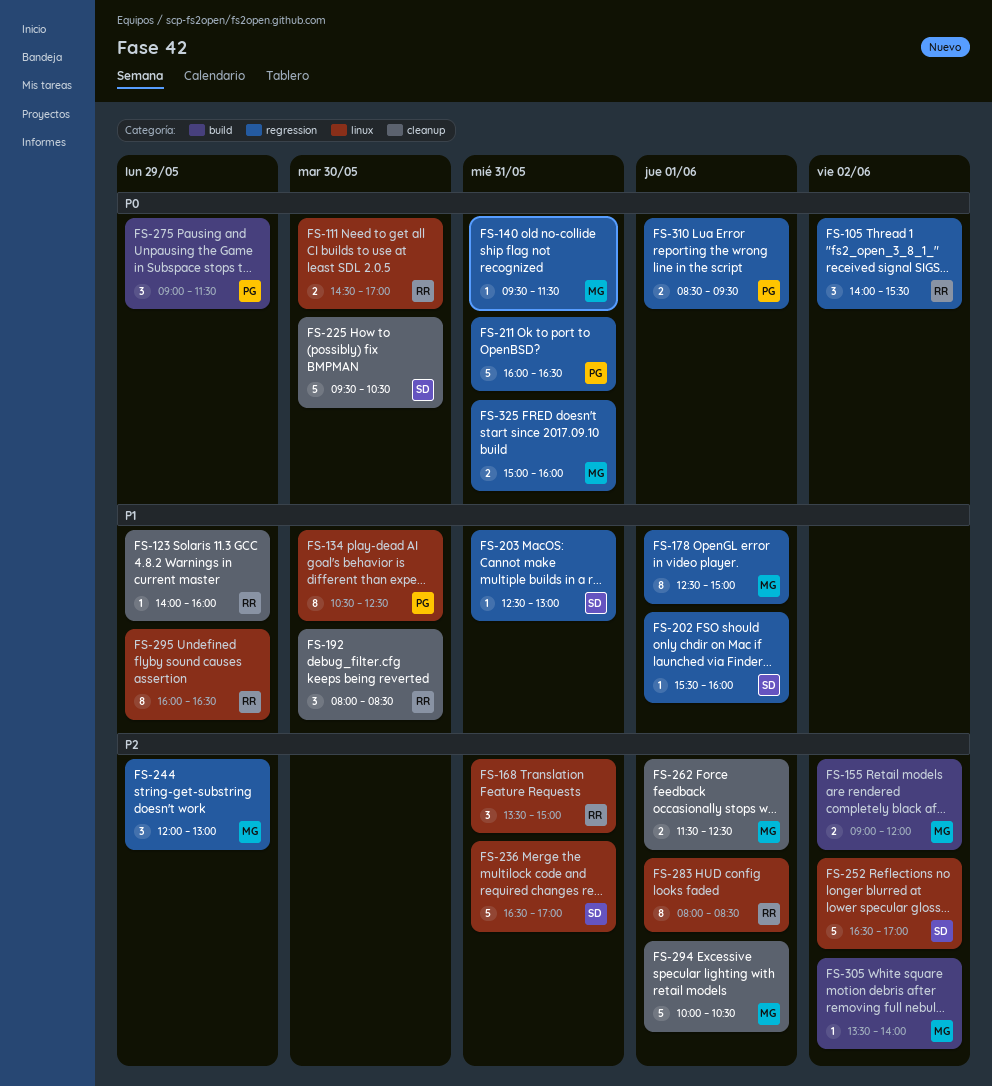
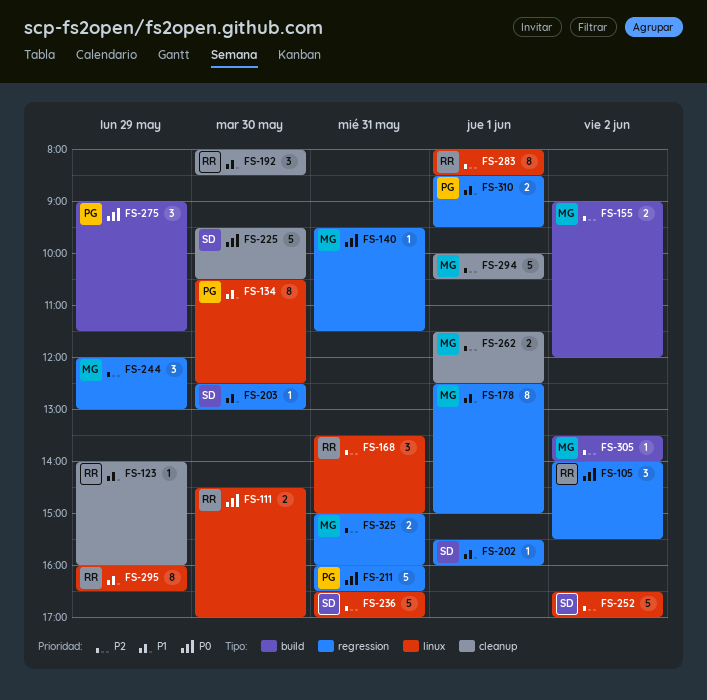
FS-203, day: May 31 -> May 30
FS-310, priority: P0 -> P1
FS-325, priority: P0 -> P2

